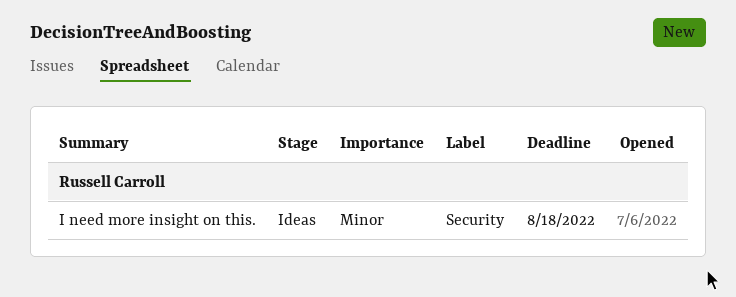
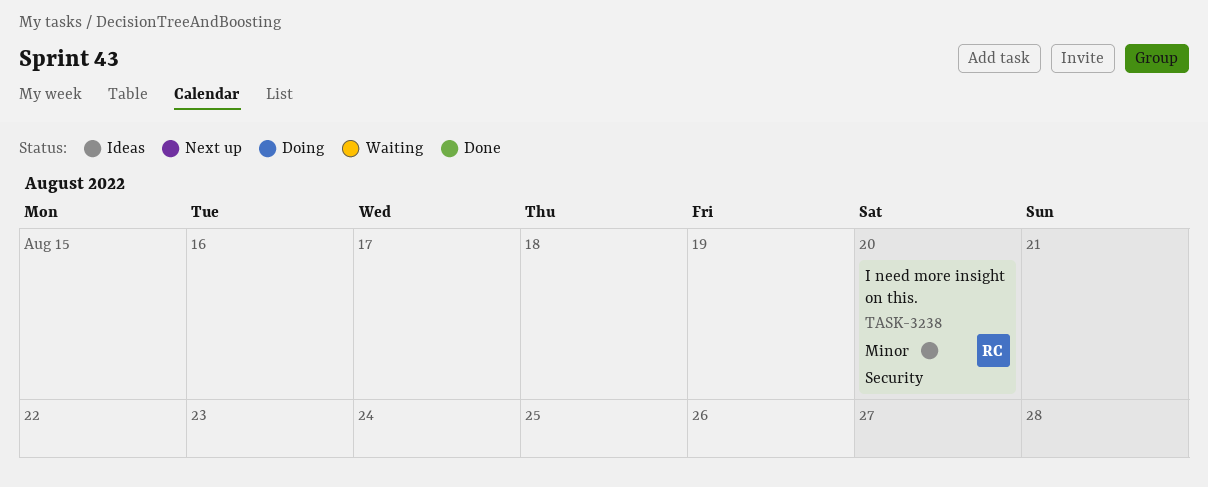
I need more insight on this., due: Aug 18 -> Aug 20

